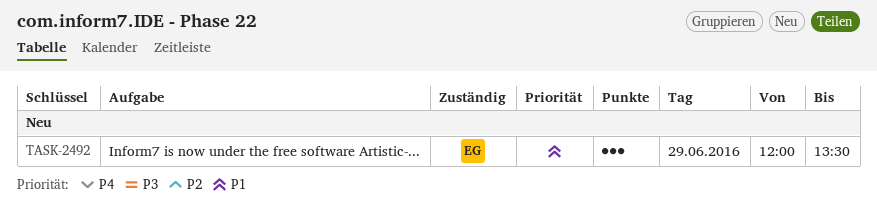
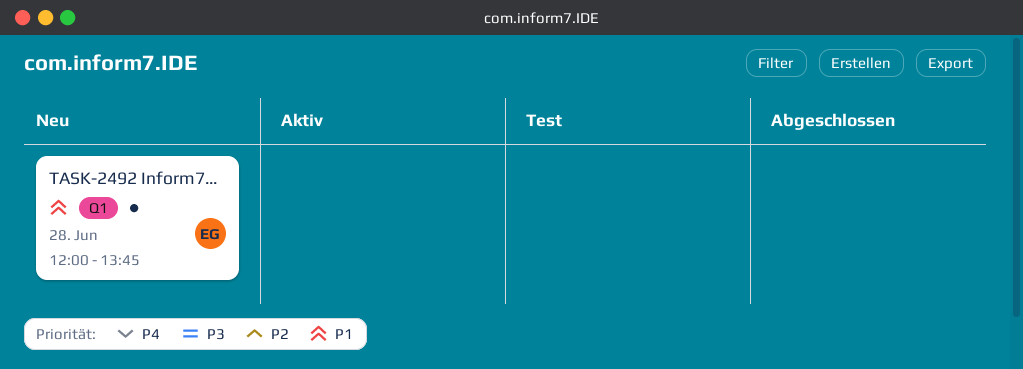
TASK-2492, estimate: 3 -> 1
TASK-2492, day: Jun 29 -> Jun 28
TASK-2492, ends: 13:30 -> 13:45

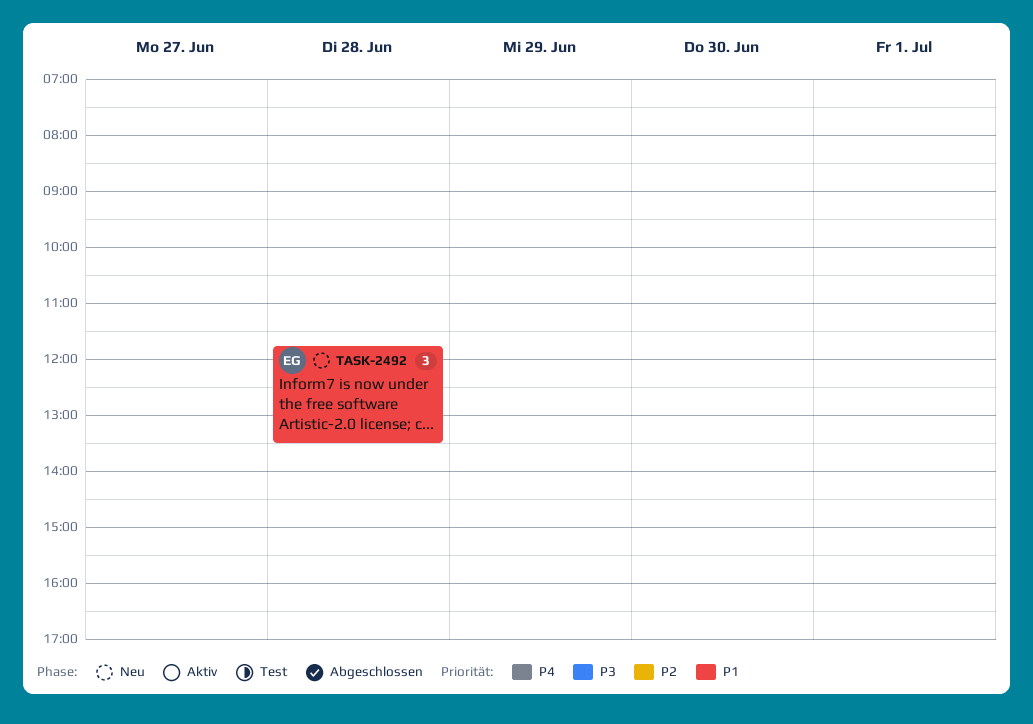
TASK-2492, estimate: 1 -> 3
TASK-2492, begins: 12:00 -> 11:45
TASK-2492, ends: 13:45 -> 13:30

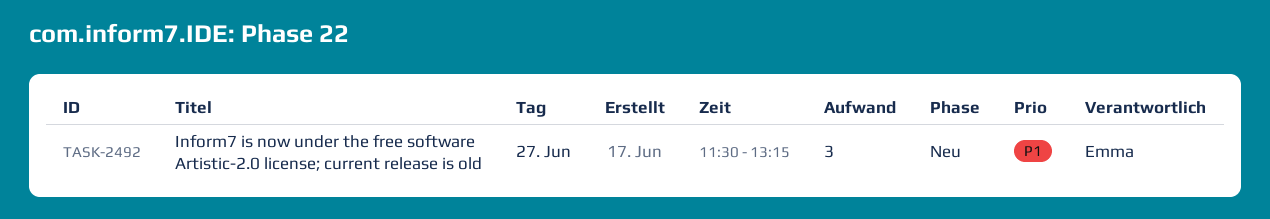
TASK-2492, day: Jun 28 -> Jun 27
TASK-2492, begins: 11:45 -> 11:30
TASK-2492, ends: 13:30 -> 13:15

